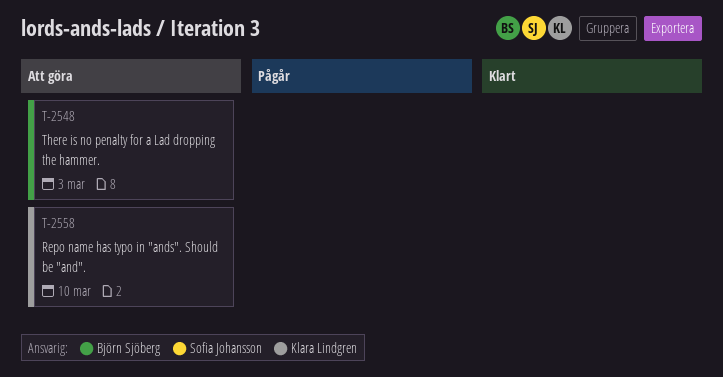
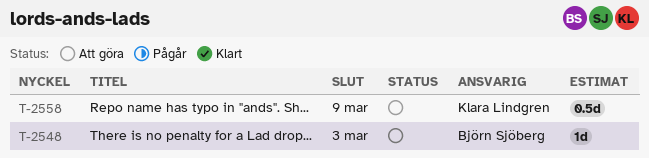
T-2558, due: Mar 10 -> Mar 9

